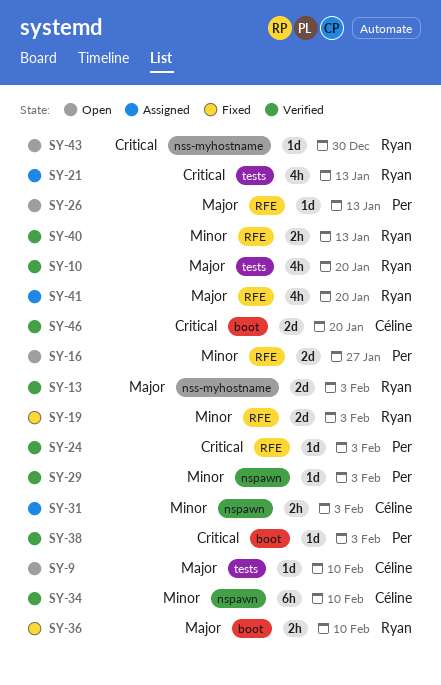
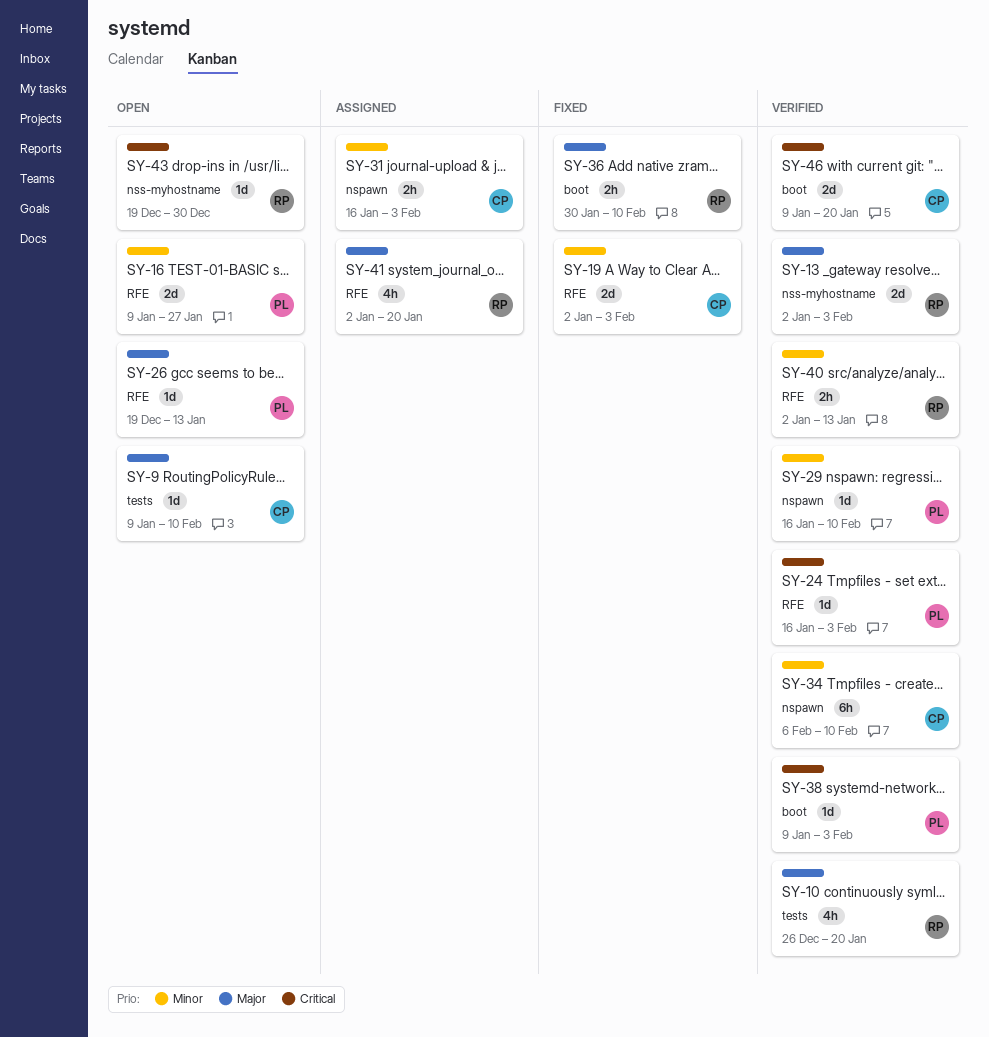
SY-19, owner: Ryan -> Céline
SY-21: present -> none
SY-29, due: Feb 3 -> Feb 10

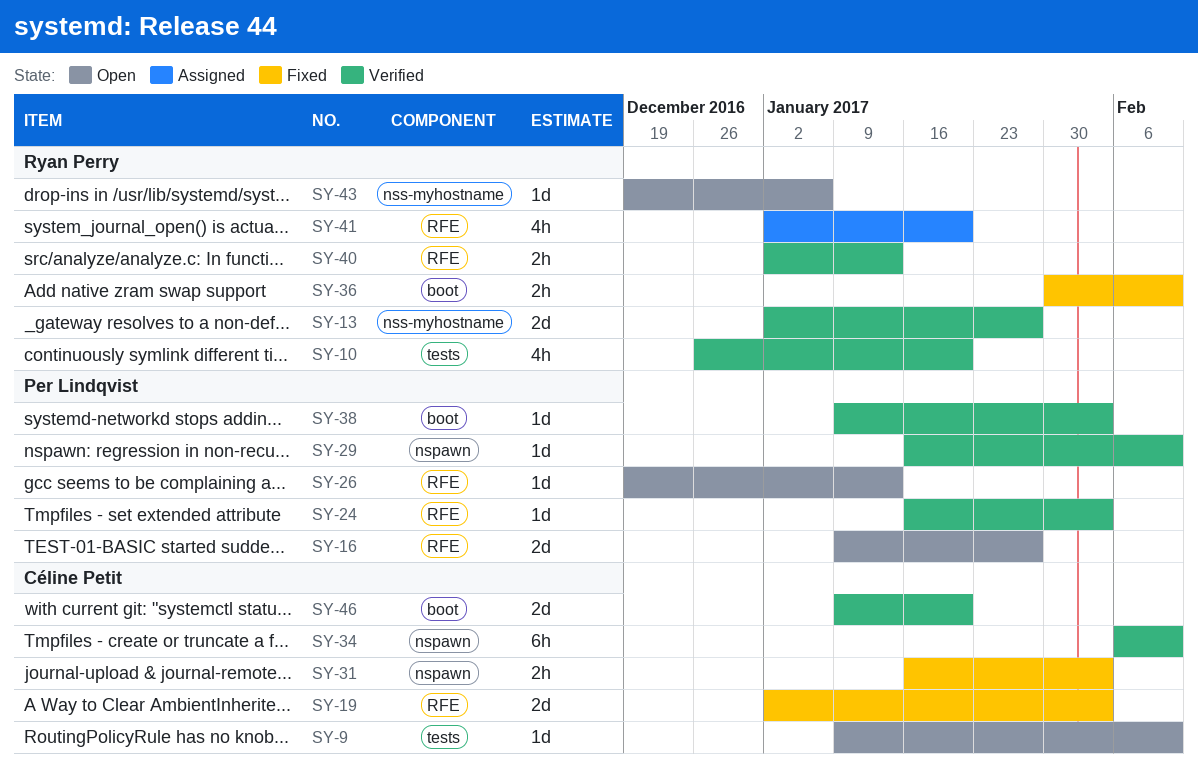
SY-13, due: Feb 3 -> Jan 27
SY-31, status: Assigned -> Fixed
SY-43, due: Dec 30 -> Jan 6

